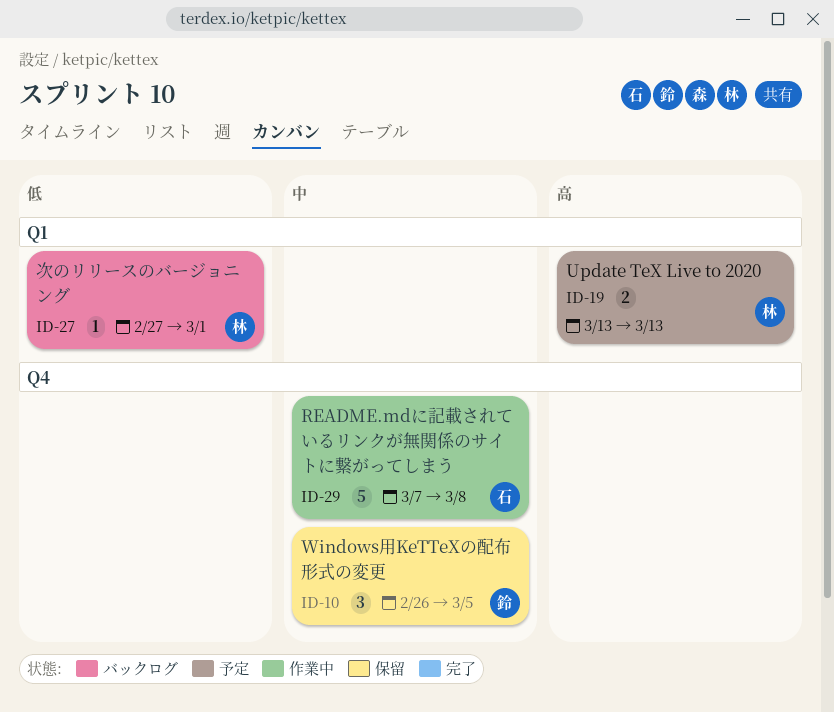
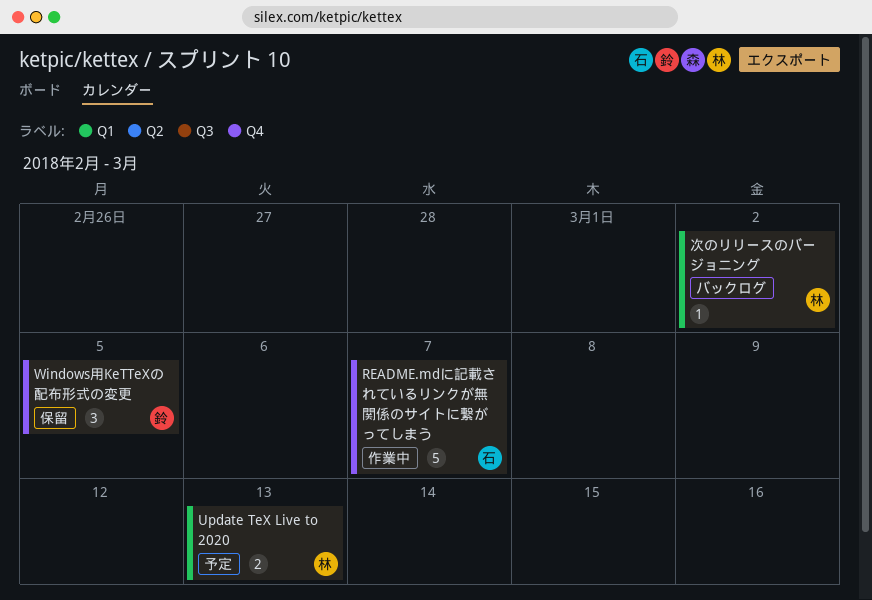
README.mdに記載されているリンクが無関係のサイトに繋がってしまう, due: Mar 8 -> Mar 7
次のリリースのバージョニング, due: Mar 1 -> Mar 2

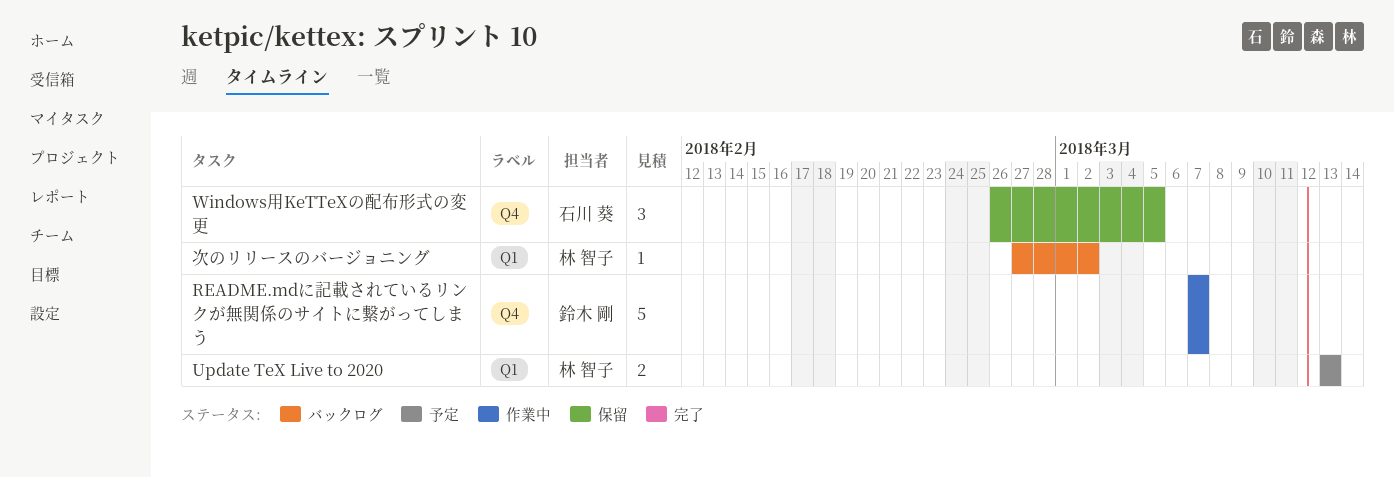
README.mdに記載されているリンクが無関係のサイトに繋がってしまう, owner: 石川 葵 -> 鈴木 剛
Windows用KeTTeXの配布形式の変更, owner: 鈴木 剛 -> 石川 葵

